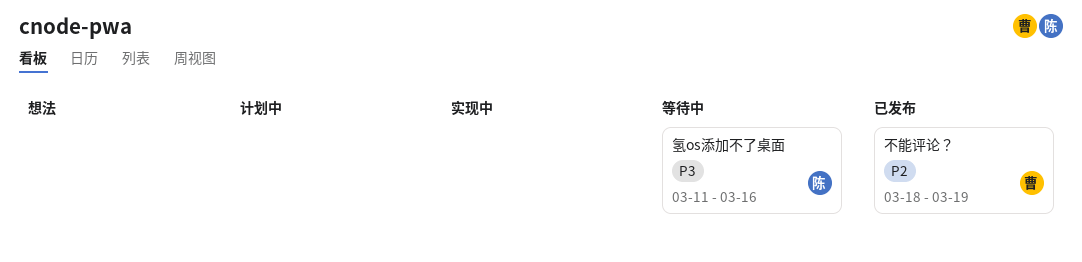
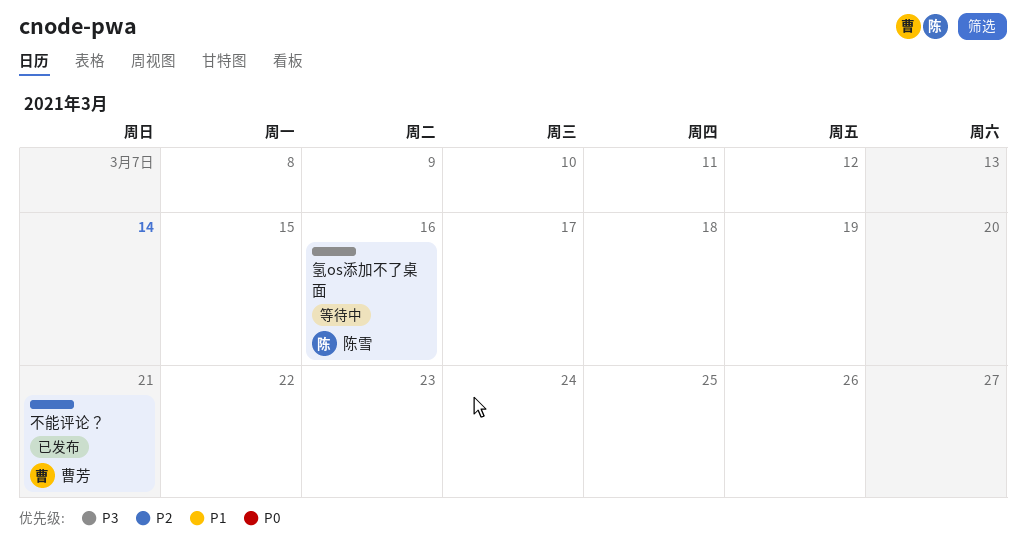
不能评论？, due: Mar 19 -> Mar 21

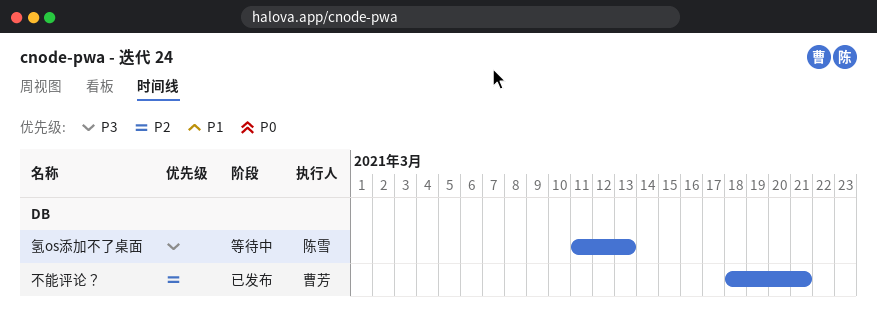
氢os添加不了桌面, due: Mar 16 -> Mar 13

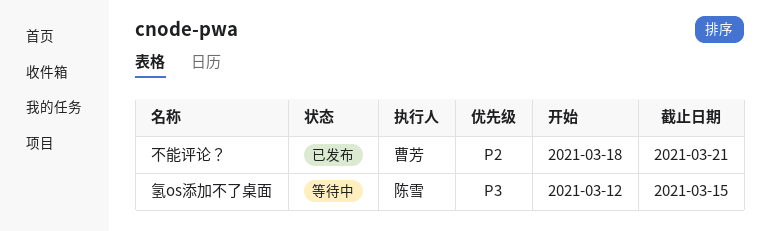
氢os添加不了桌面, start: Mar 11 -> Mar 12
氢os添加不了桌面, due: Mar 13 -> Mar 15

